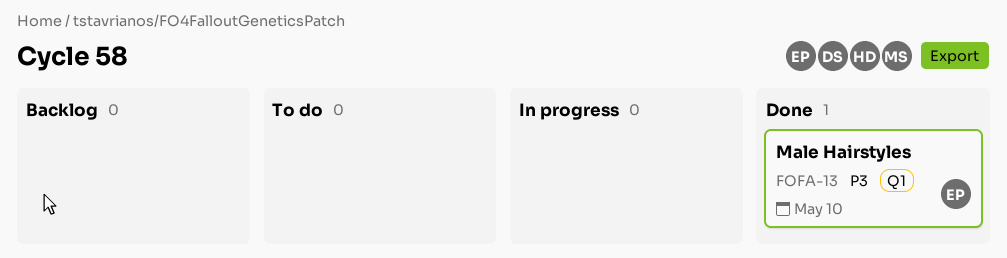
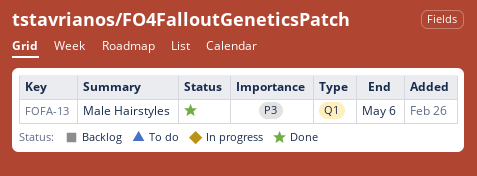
FOFA-13, due: May 10 -> May 6

